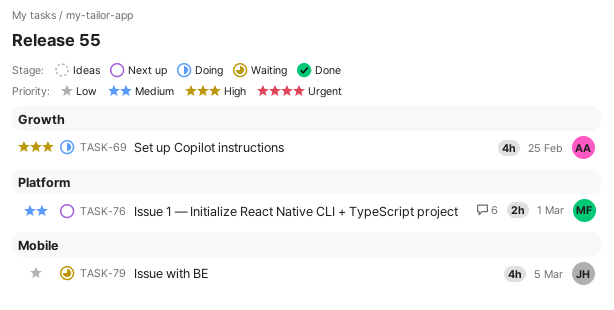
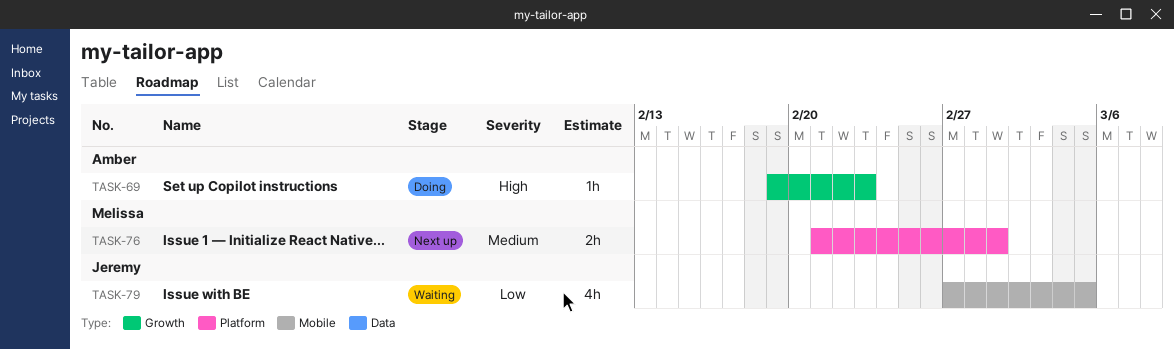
TASK-69, estimate: 4h -> 1h
TASK-69, due: Feb 25 -> Feb 23

